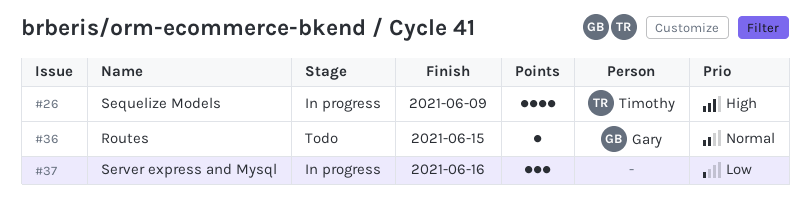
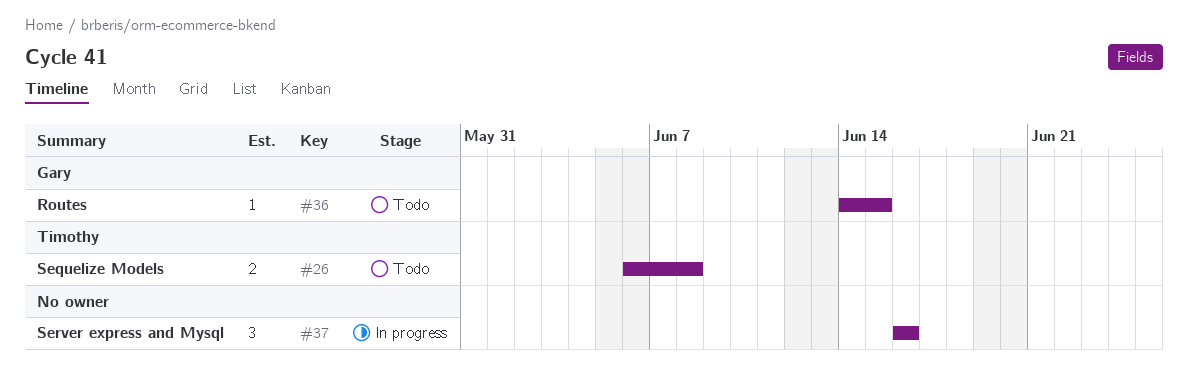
#26, status: In progress -> Todo
#26, estimate: 4 -> 2
#26, due: Jun 9 -> Jun 8

